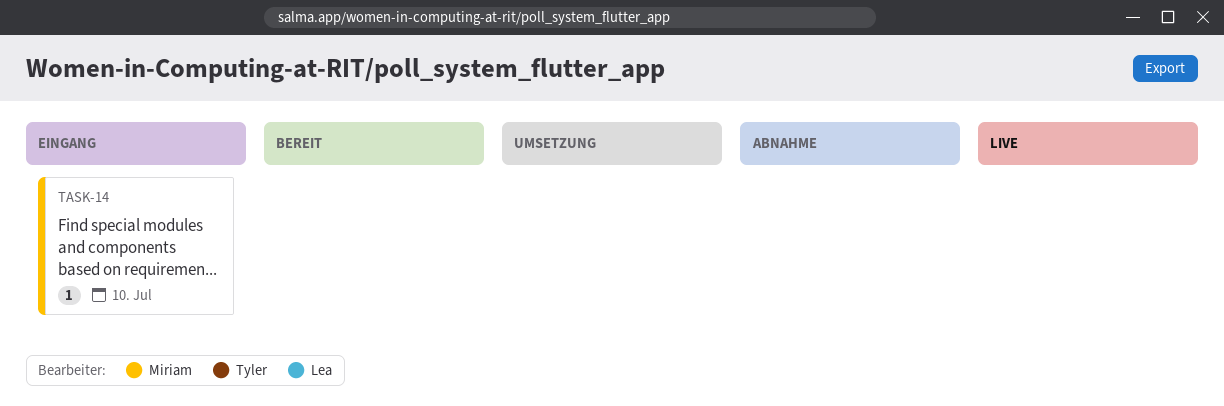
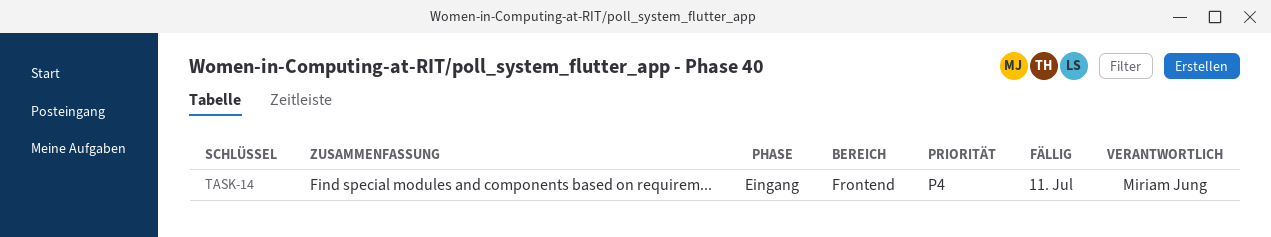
TASK-14, due: Jul 10 -> Jul 11

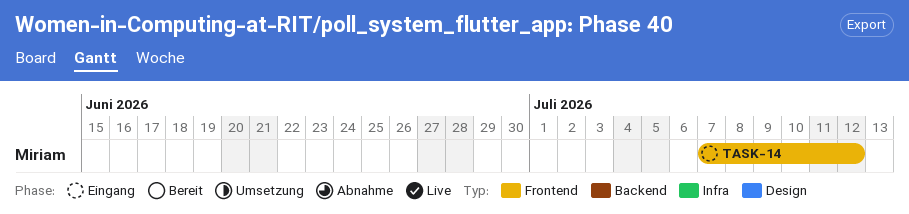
TASK-14, due: Jul 11 -> Jul 12

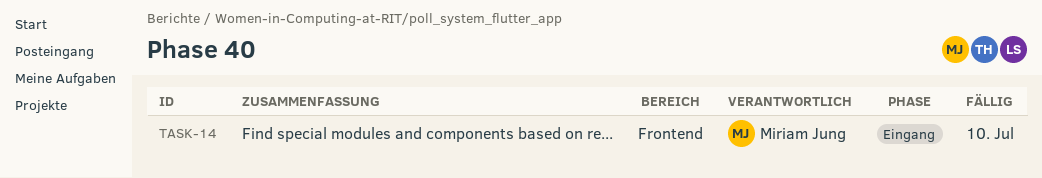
TASK-14, due: Jul 12 -> Jul 10

